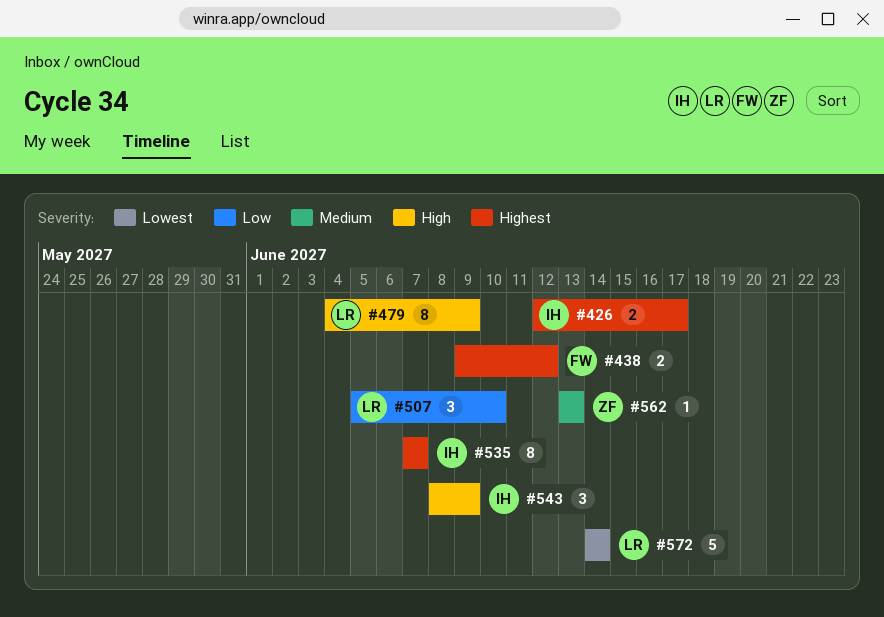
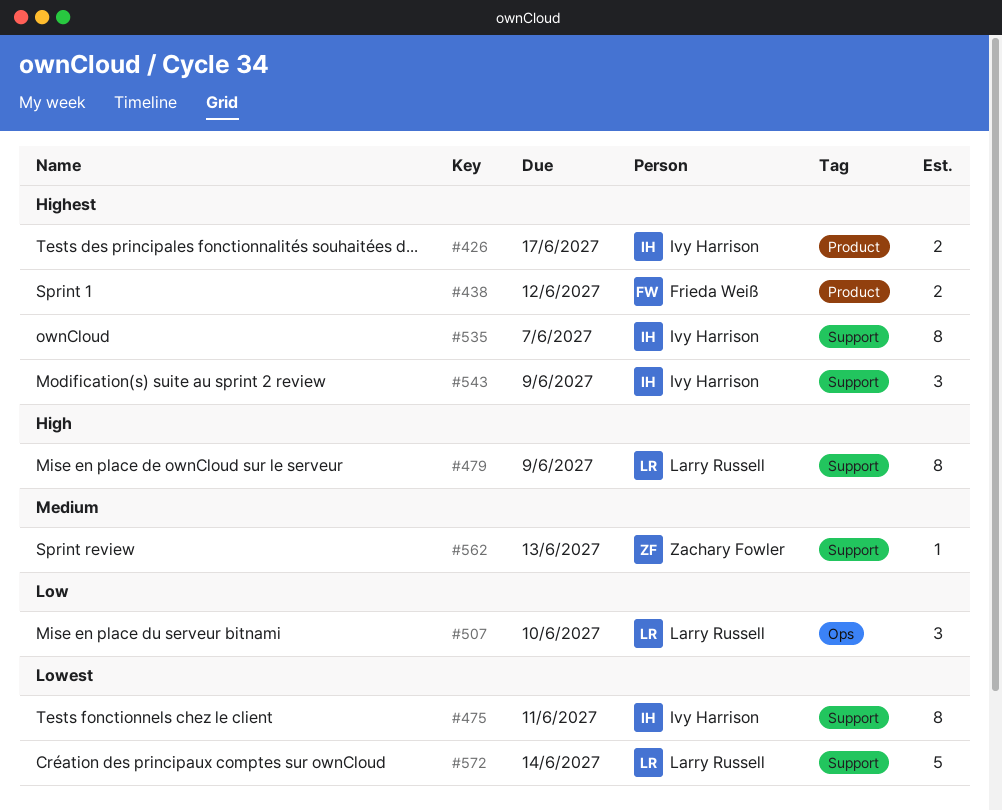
#475: none -> present
#543, priority: High -> Highest

